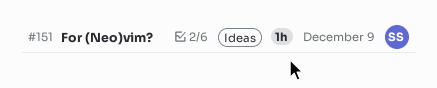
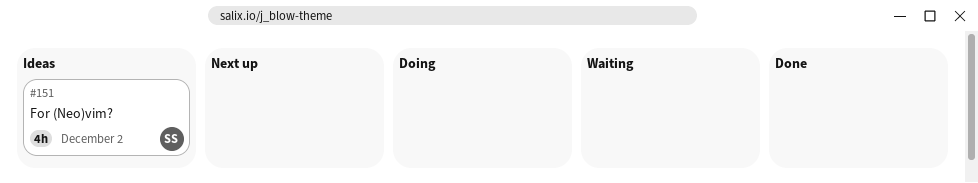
#151, estimate: 1h -> 4h
#151, due: Dec 9 -> Dec 2

